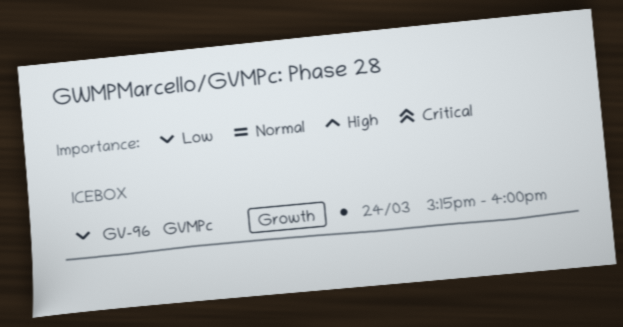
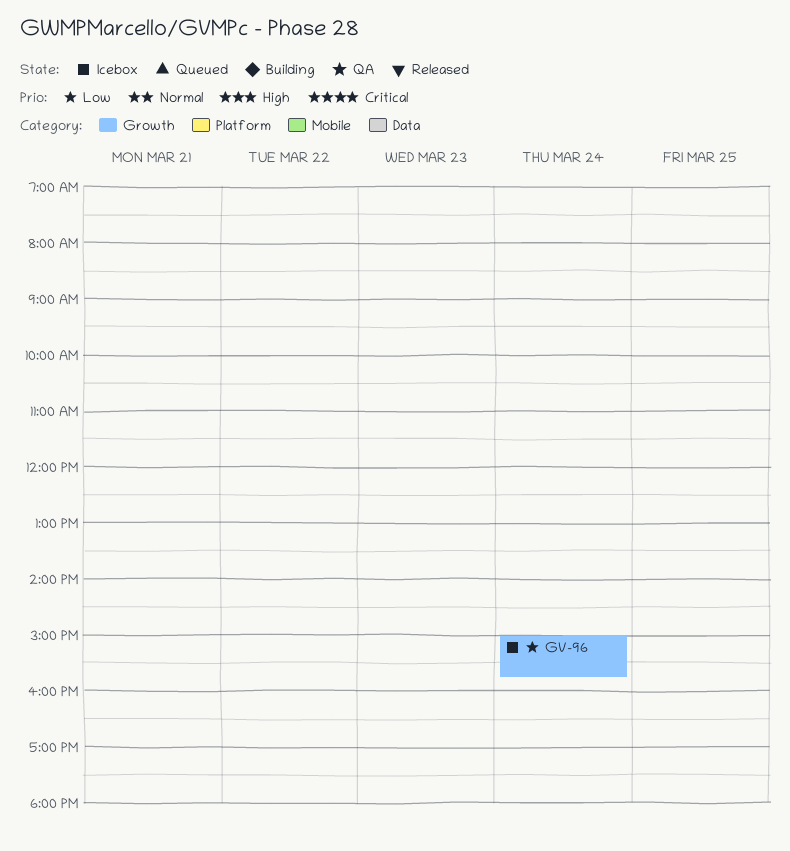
GV-96, begins: 15:15 -> 15:00
GV-96, ends: 16:00 -> 15:45

